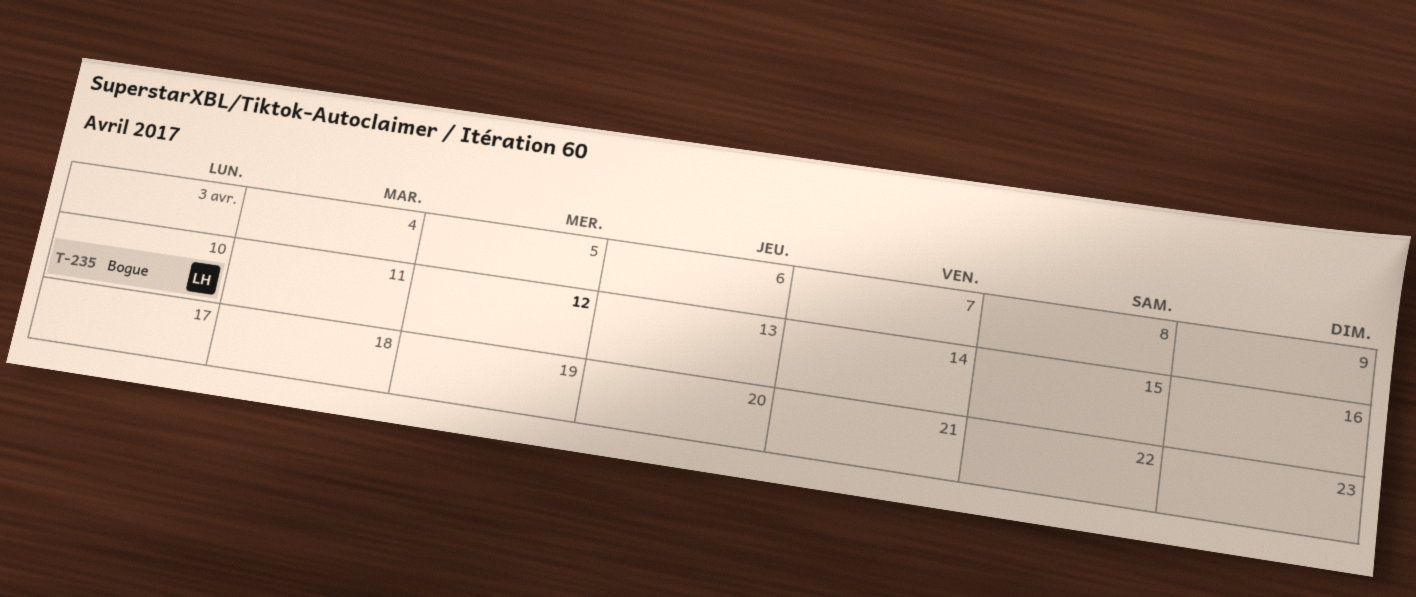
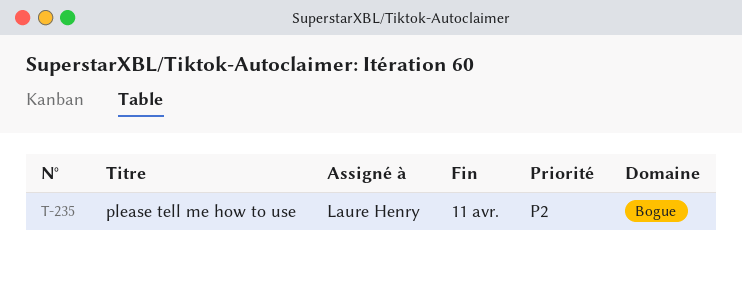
T-235, due: Apr 10 -> Apr 11

